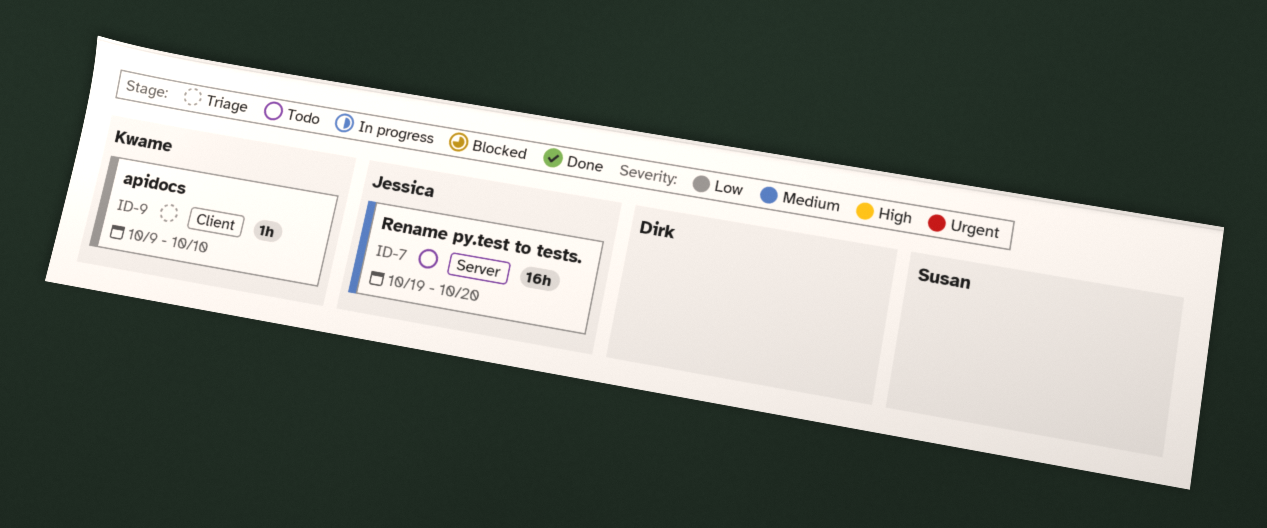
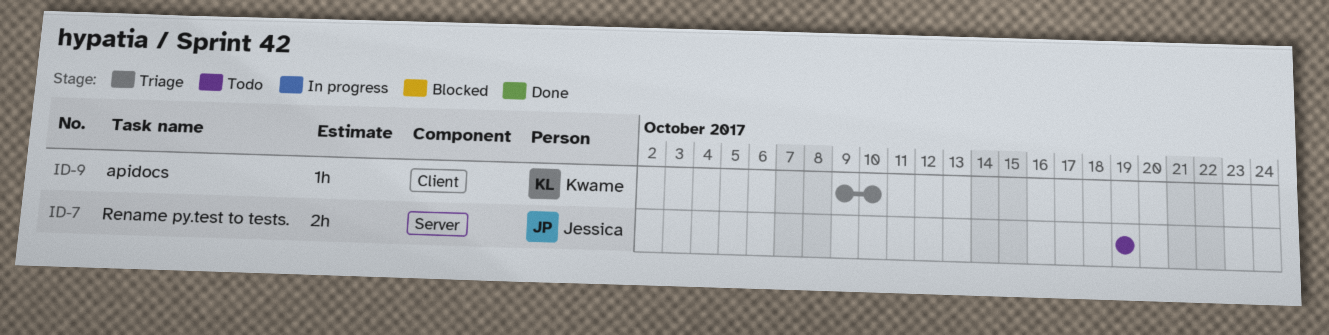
ID-7, estimate: 16h -> 2h
ID-7, due: Oct 20 -> Oct 19

